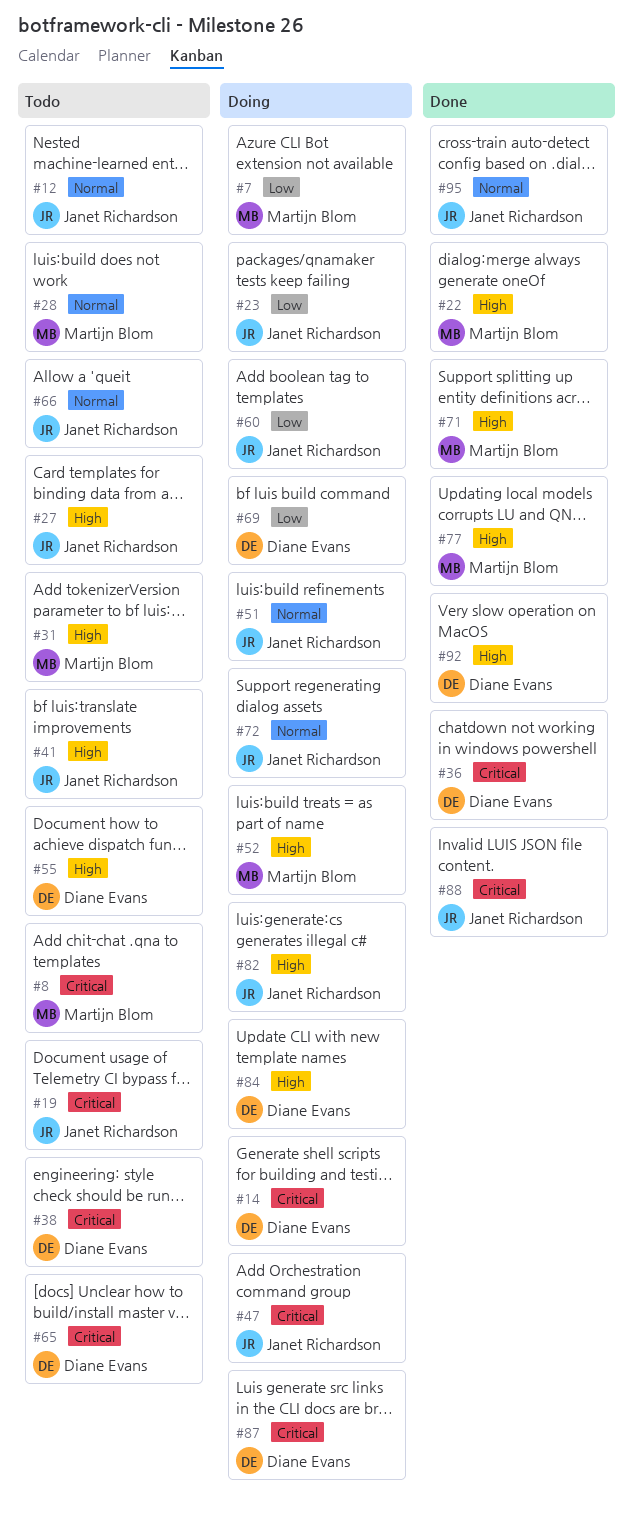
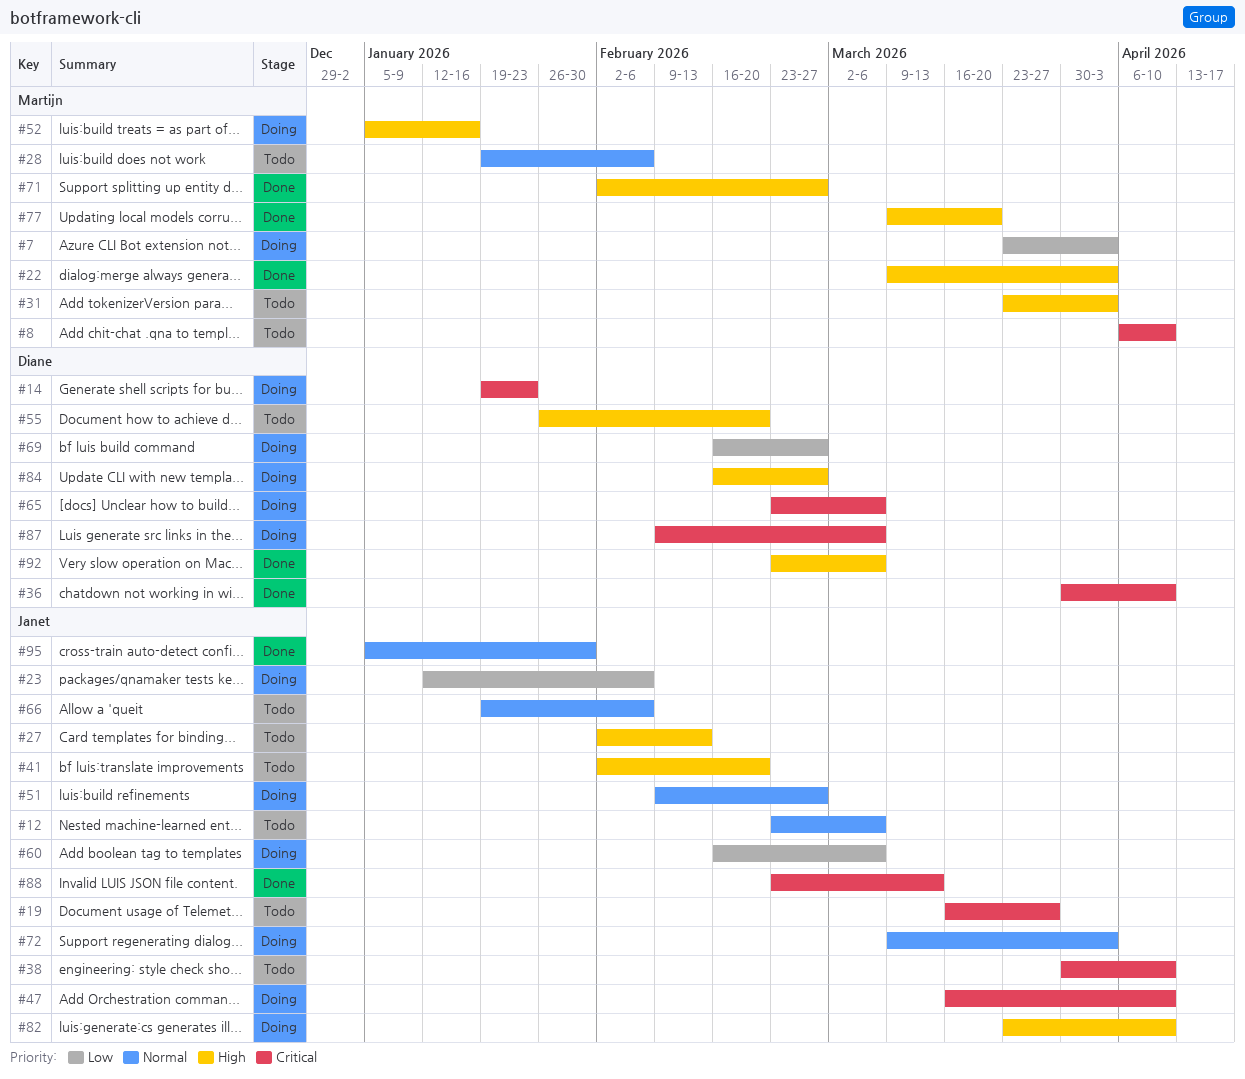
#38, owner: Diane Evans -> Janet Richardson
#65, status: Todo -> Doing

